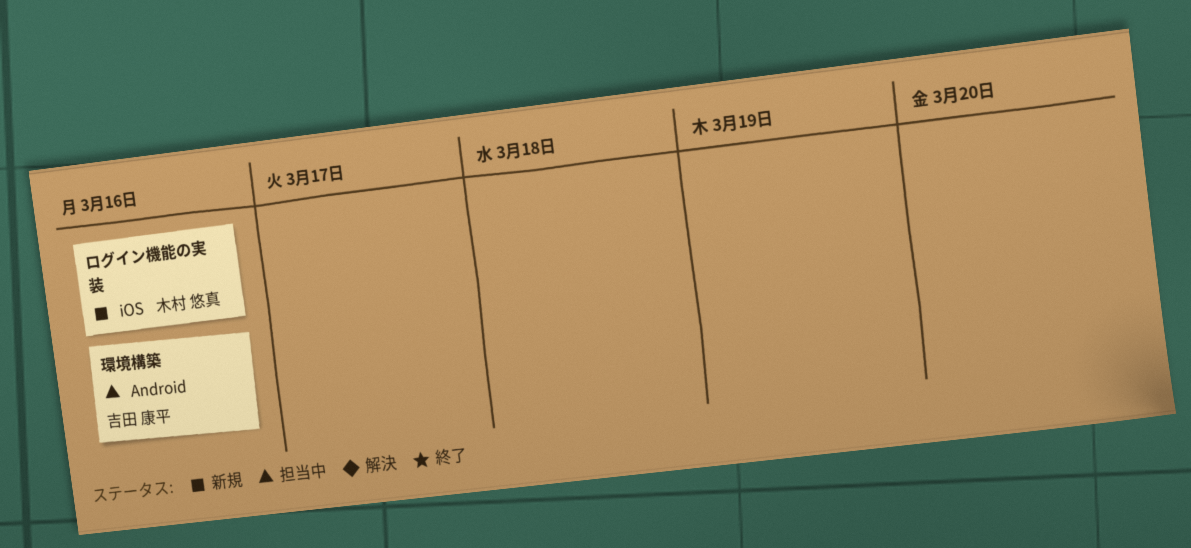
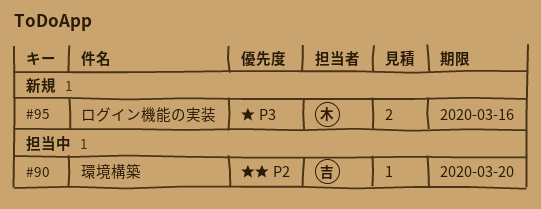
環境構築, due: Mar 16 -> Mar 20

